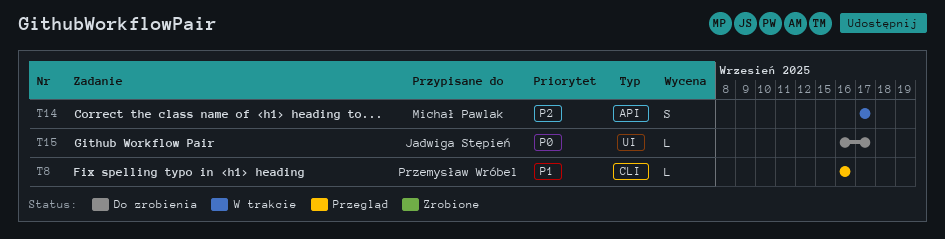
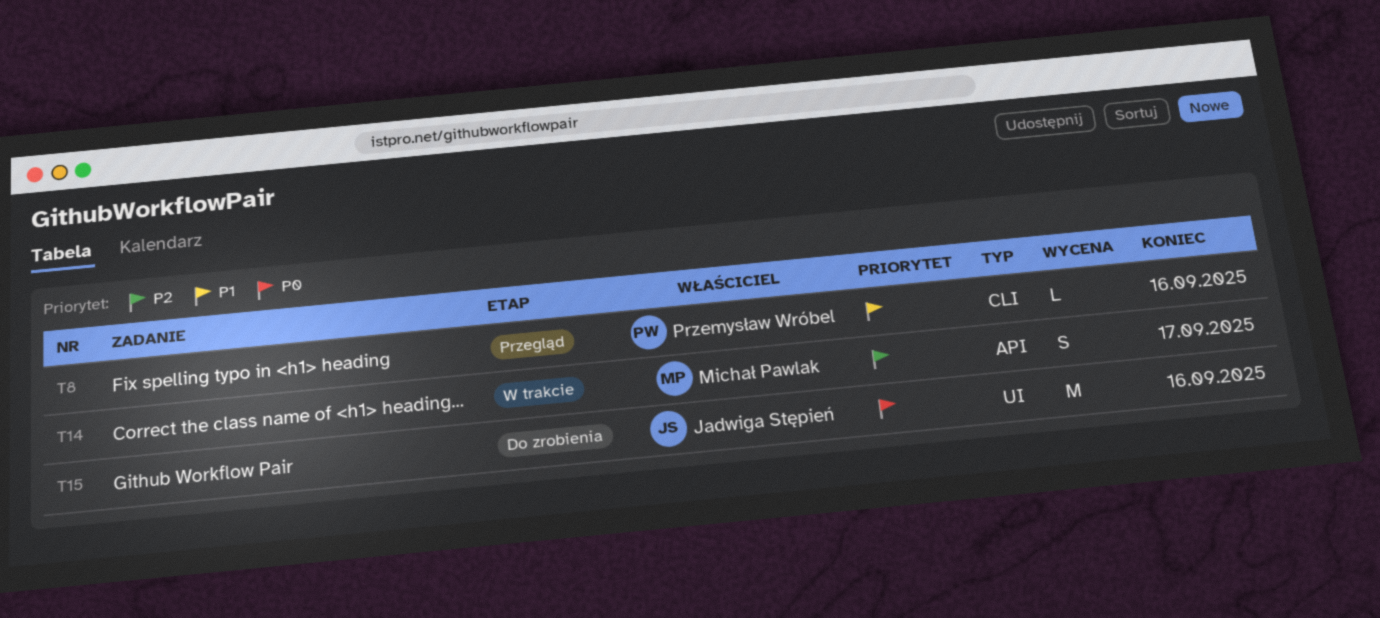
T15, estimate: L -> M
T15, due: Sep 17 -> Sep 16

